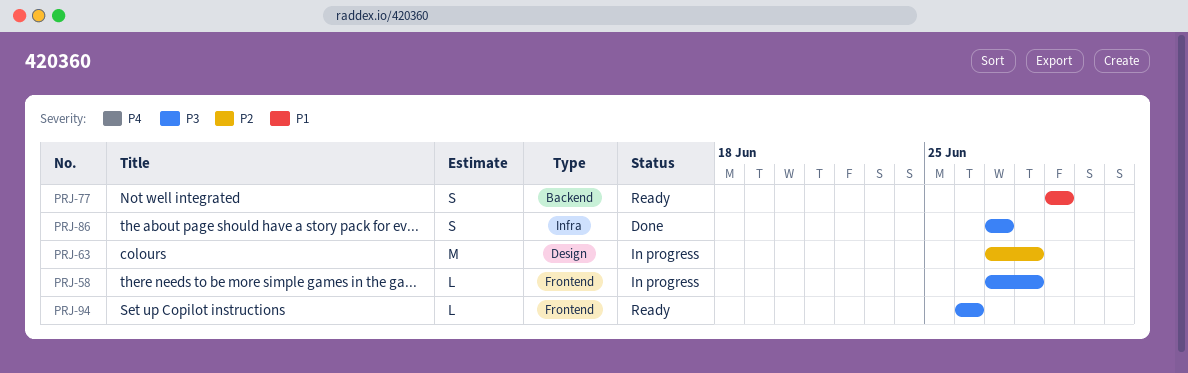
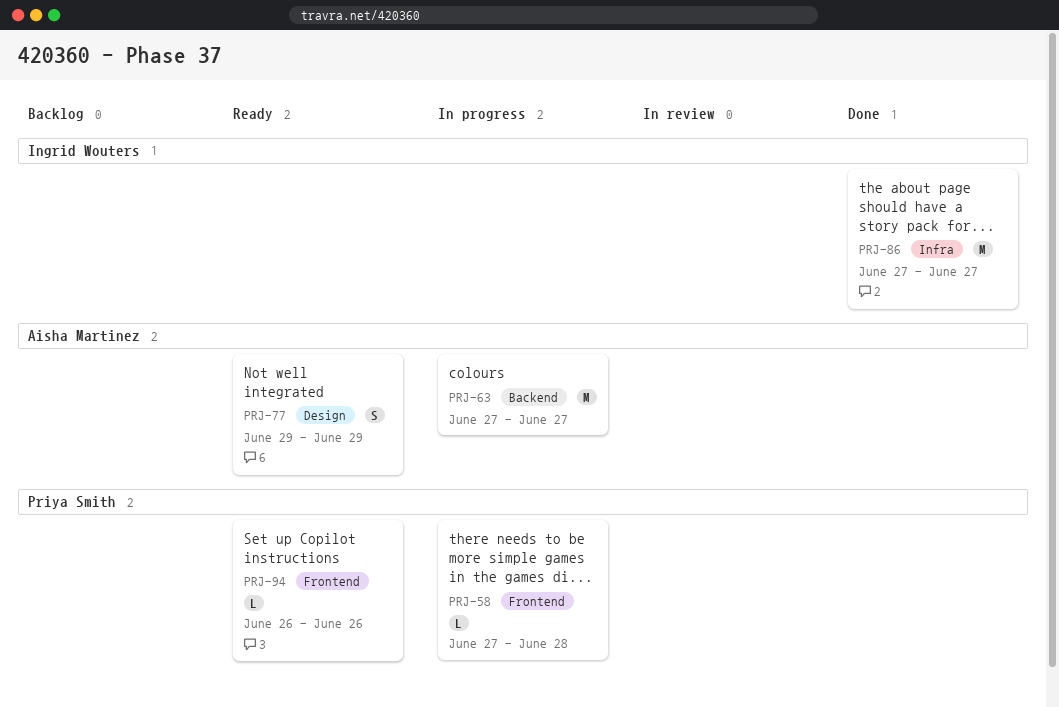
PRJ-63, label: Design -> Backend
PRJ-63, due: Jun 28 -> Jun 27
PRJ-77, label: Backend -> Design
PRJ-86, estimate: S -> M

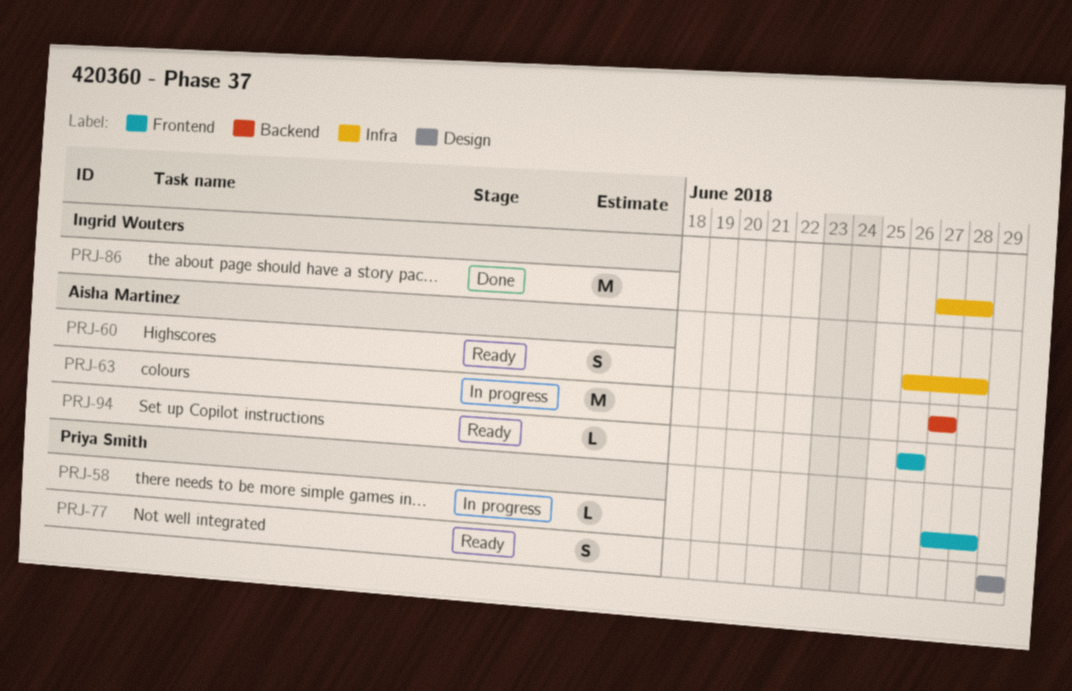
PRJ-60: none -> present
PRJ-77, owner: Aisha Martinez -> Priya Smith
PRJ-86, due: Jun 27 -> Jun 28
PRJ-94, owner: Priya Smith -> Aisha Martinez

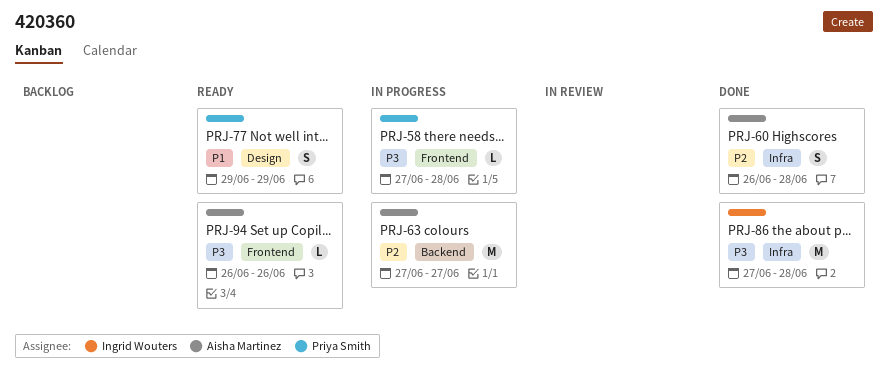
PRJ-60, status: Ready -> Done

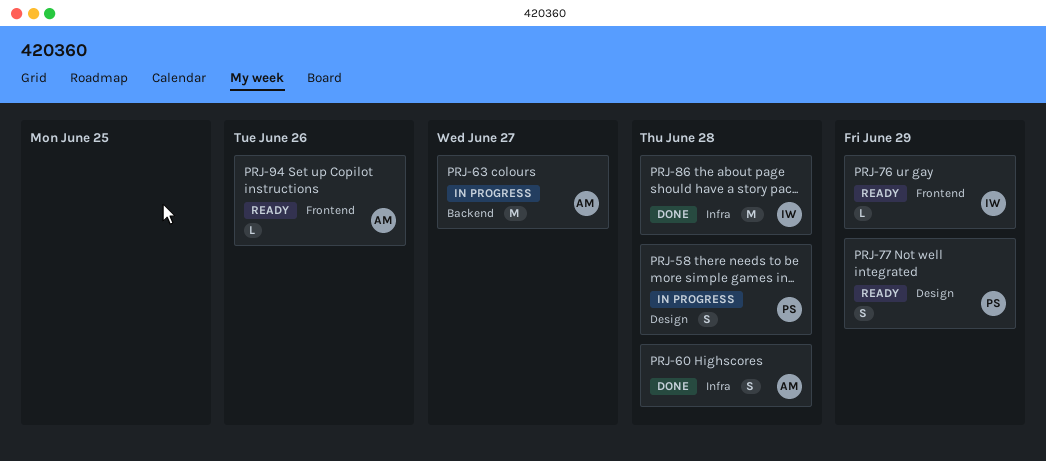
PRJ-58, label: Frontend -> Design
PRJ-58, estimate: L -> S
PRJ-76: none -> present

